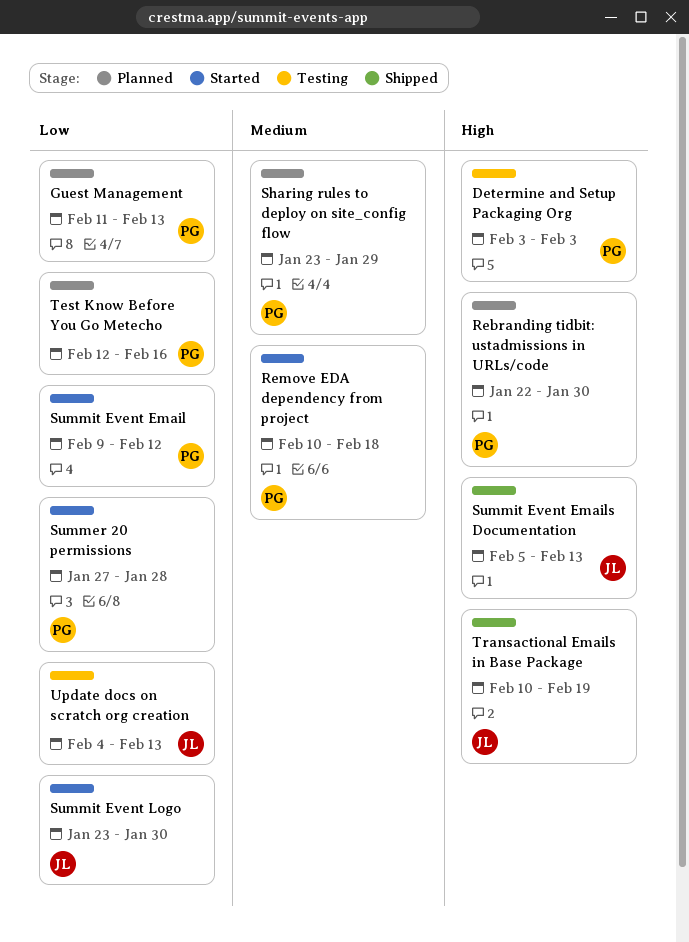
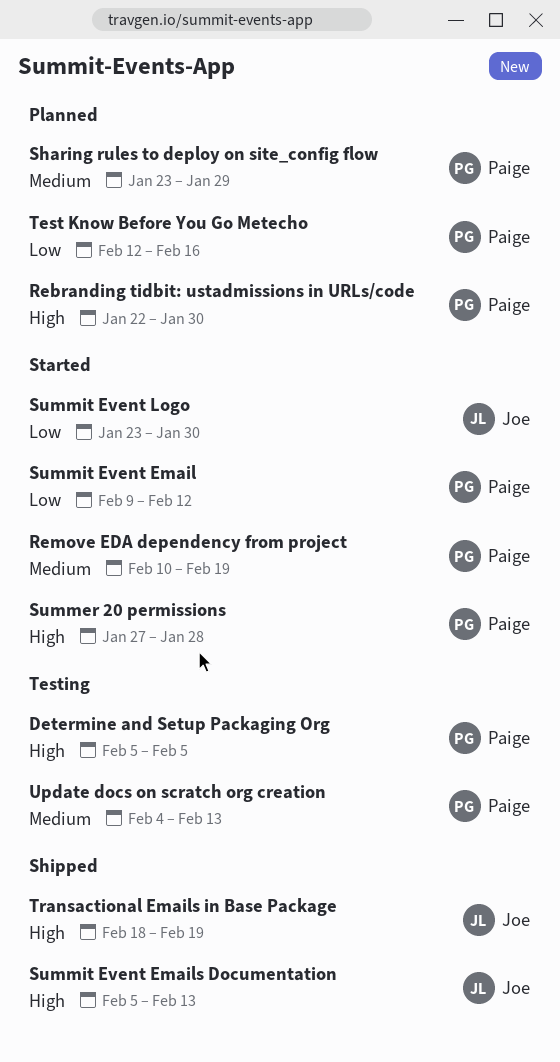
Determine and Setup Packaging Org, start: Feb 3 -> Feb 5
Determine and Setup Packaging Org, due: Feb 3 -> Feb 5
Guest Management: present -> none
Remove EDA dependency from project, due: Feb 18 -> Feb 19
Summer 20 permissions, priority: Low -> High
Transactional Emails in Base Package, start: Feb 10 -> Feb 18
Update docs on scratch org creation, owner: Joe -> Paige
Update docs on scratch org creation, priority: Low -> Medium

